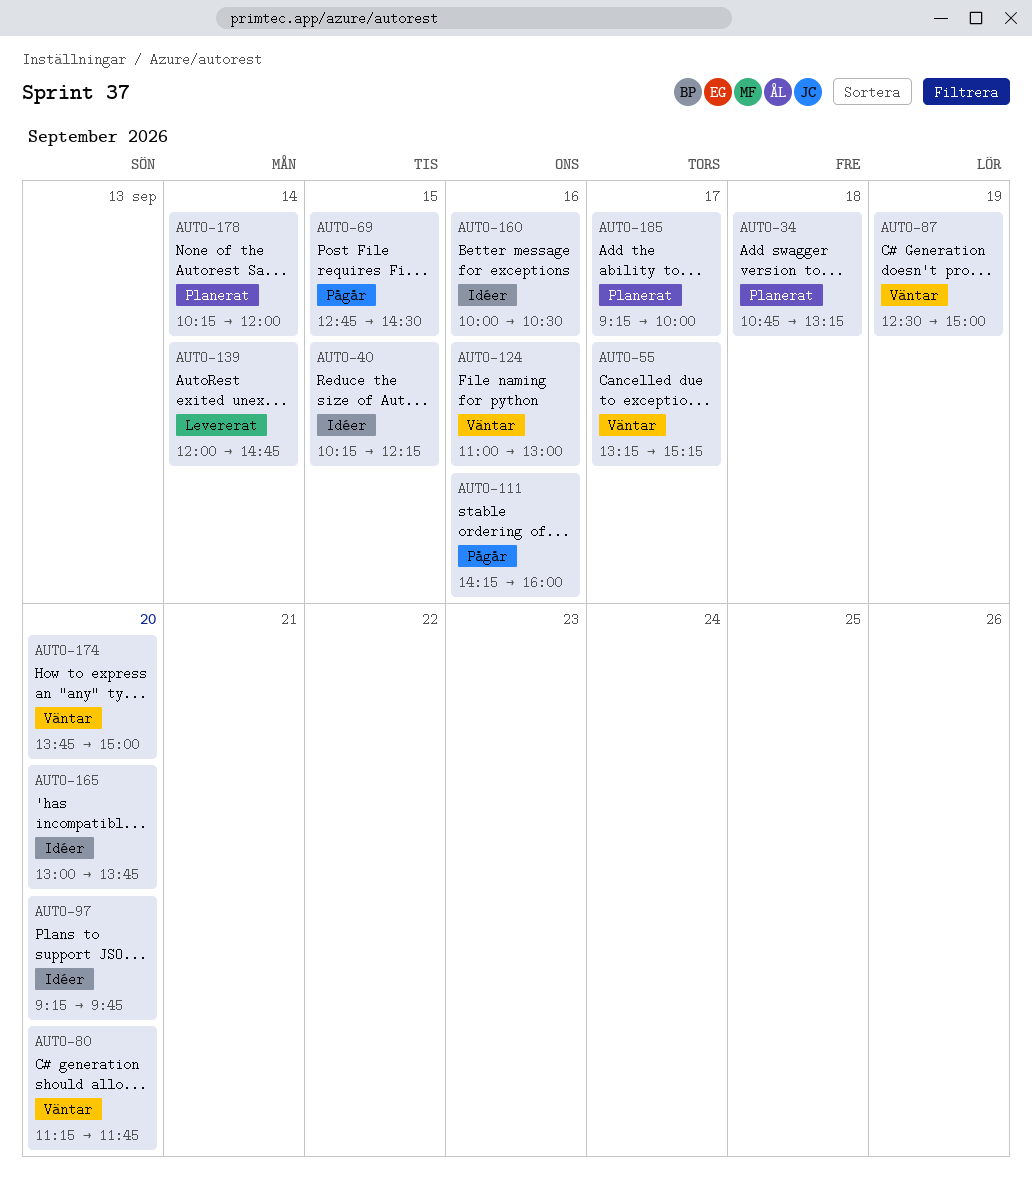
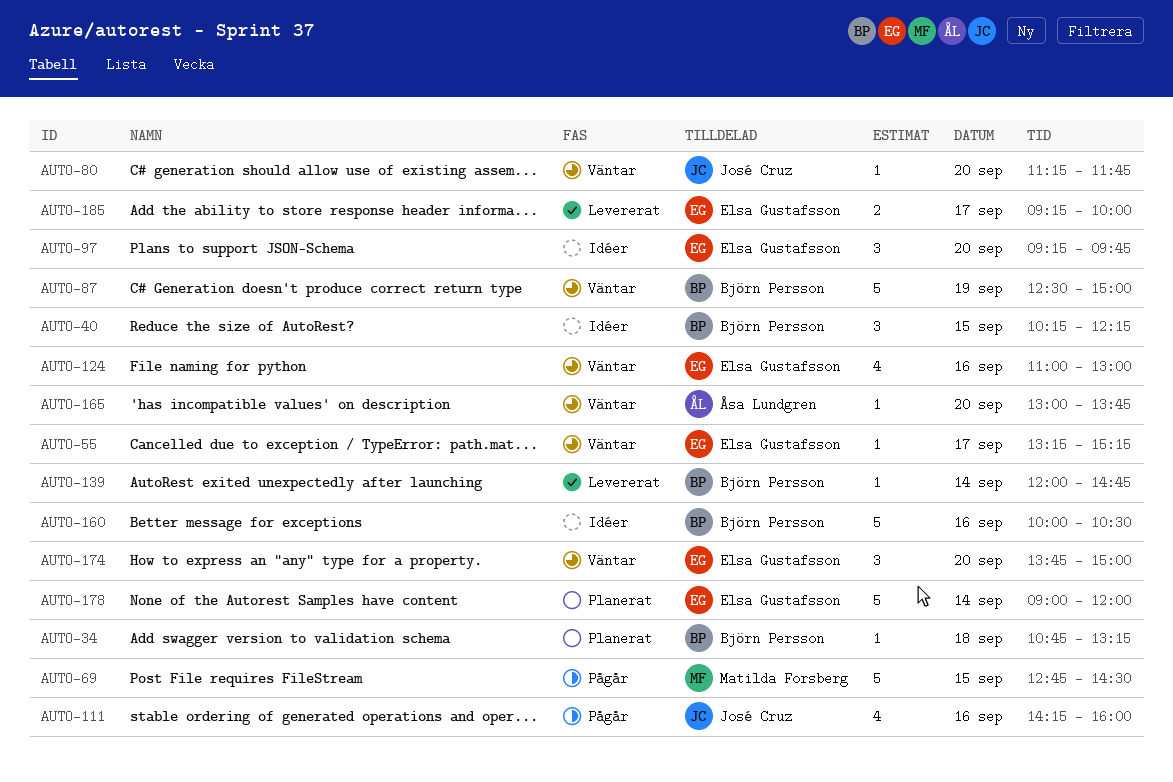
AUTO-165, status: Idéer -> Väntar
AUTO-178, begins: 10:15 -> 09:00
AUTO-185, status: Planerat -> Levererat

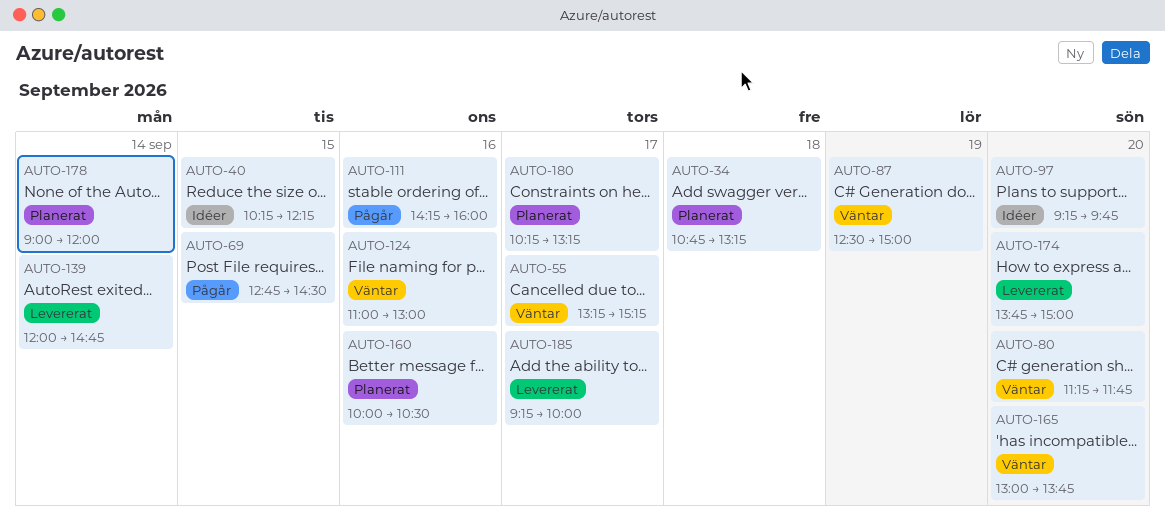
AUTO-160, status: Idéer -> Planerat
AUTO-174, status: Väntar -> Levererat
AUTO-180: none -> present

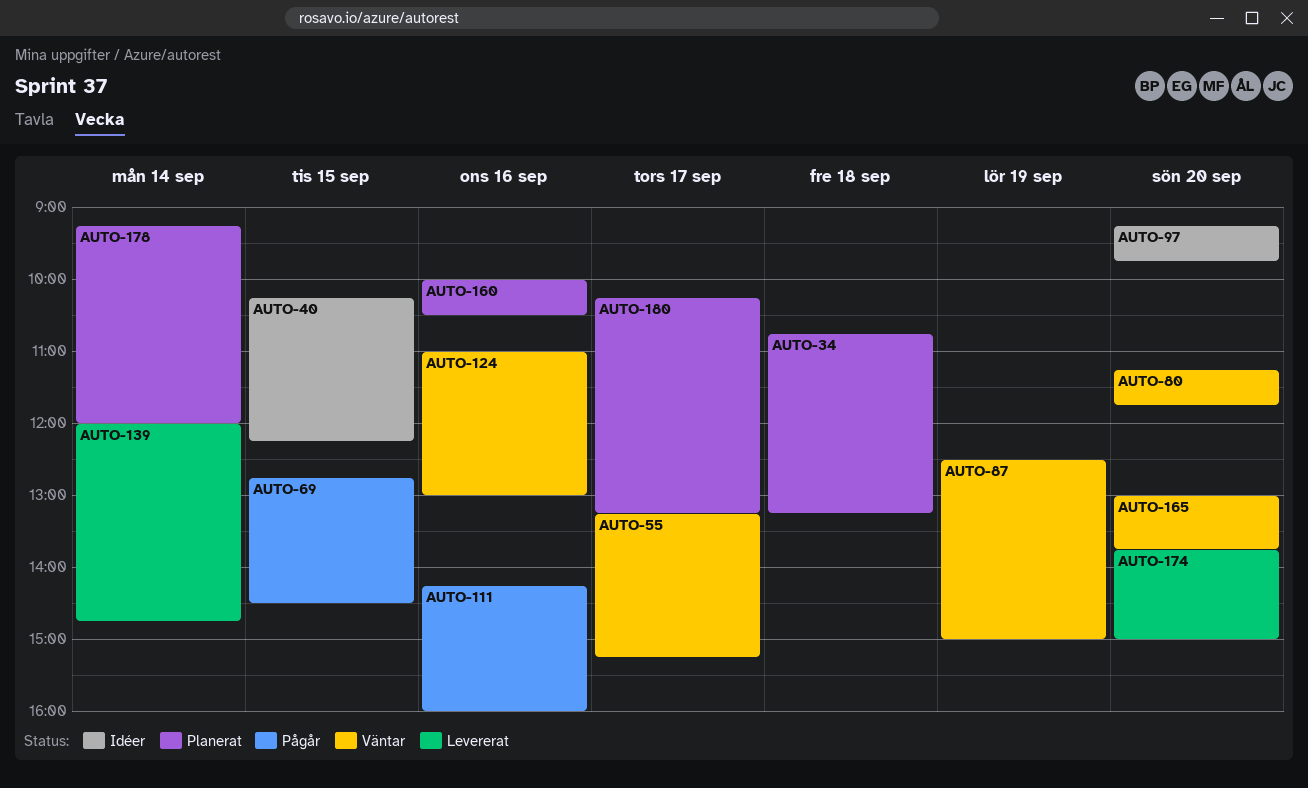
AUTO-178, begins: 09:00 -> 09:15
AUTO-185: present -> none

